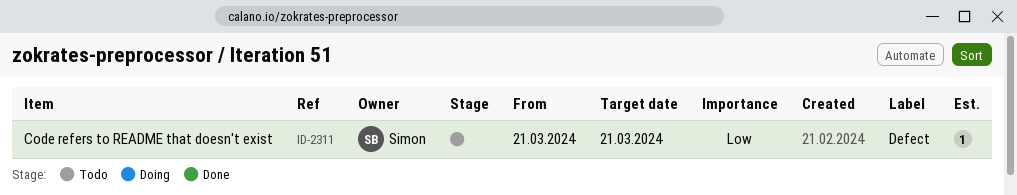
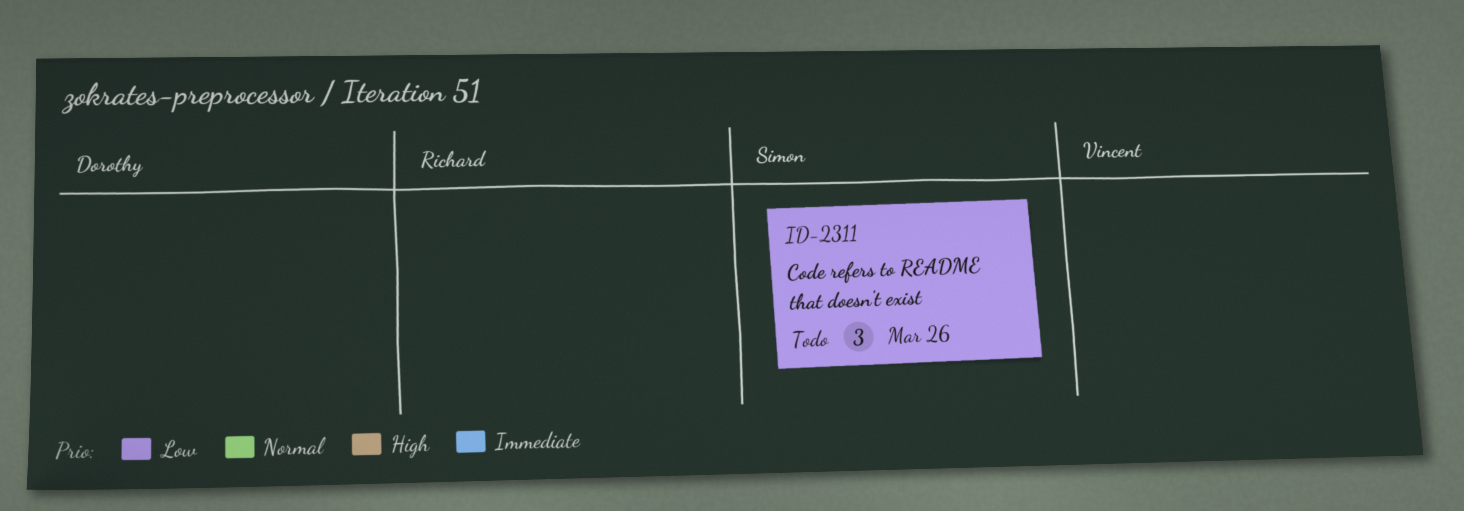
ID-2311, estimate: 1 -> 3
ID-2311, due: Mar 21 -> Mar 26

